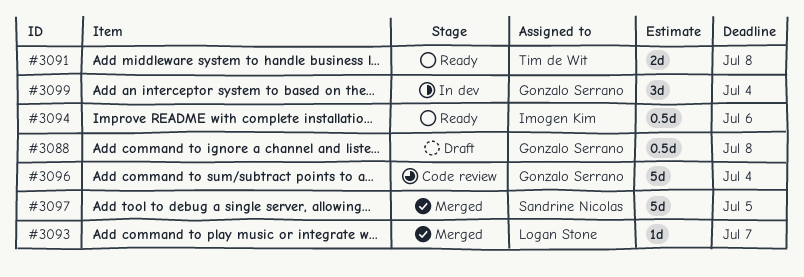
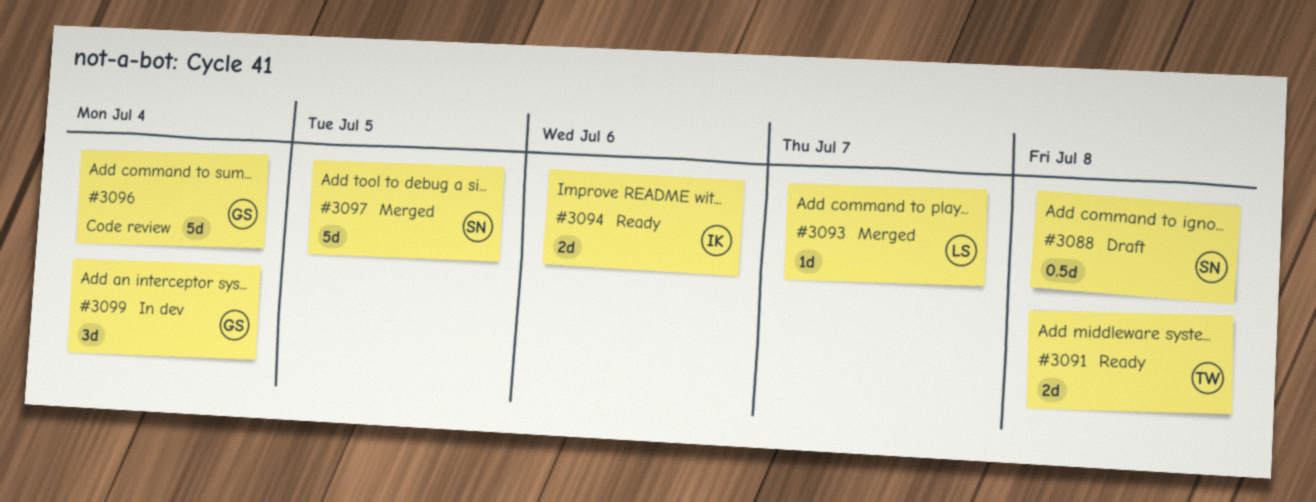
#3088, owner: Gonzalo Serrano -> Sandrine Nicolas
#3094, estimate: 0.5d -> 2d

